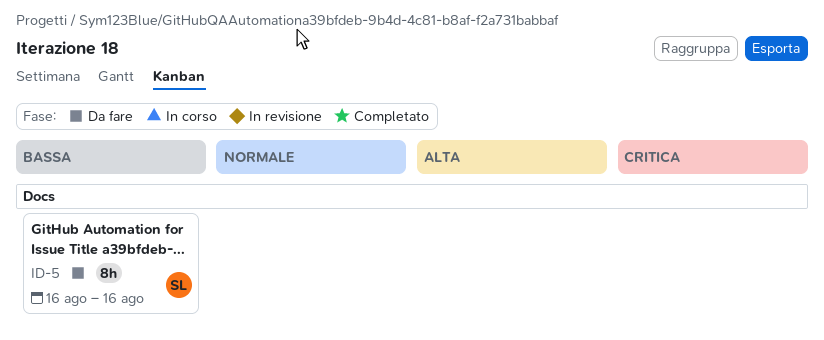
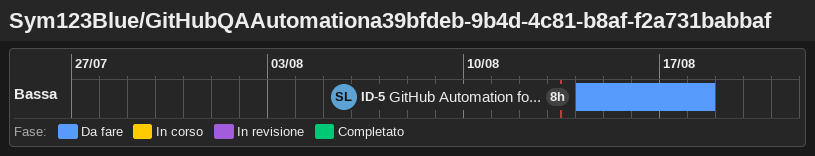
ID-5, start: Aug 16 -> Aug 14
ID-5, due: Aug 16 -> Aug 18

